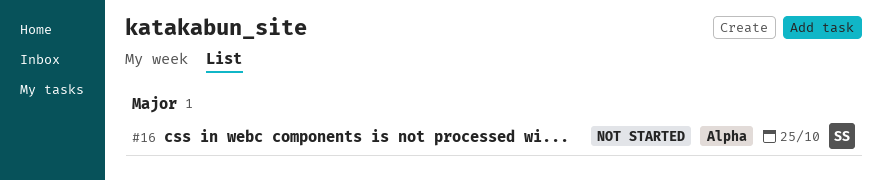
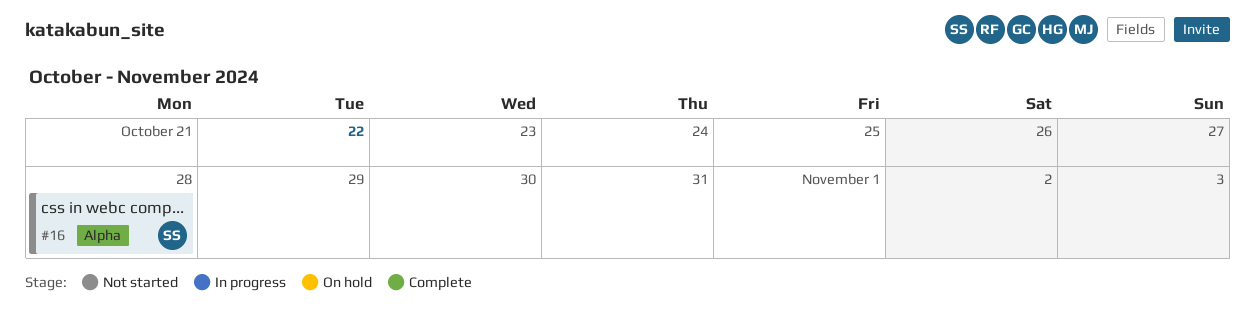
#16, due: Oct 25 -> Oct 28

